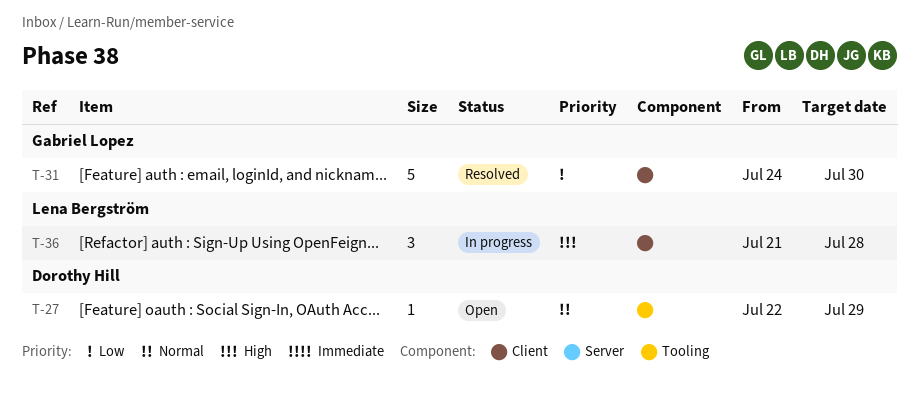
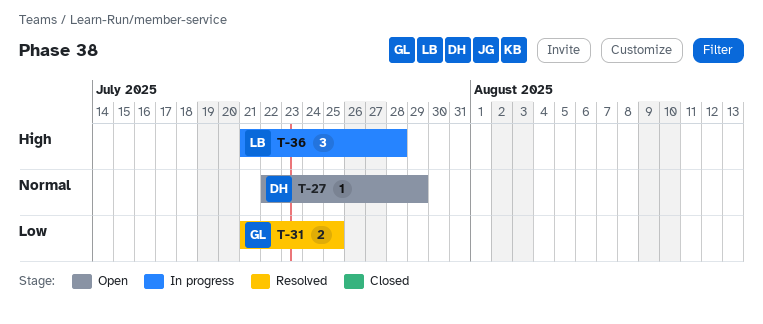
T-31, estimate: 5 -> 2
T-31, start: Jul 24 -> Jul 21
T-31, due: Jul 30 -> Jul 25

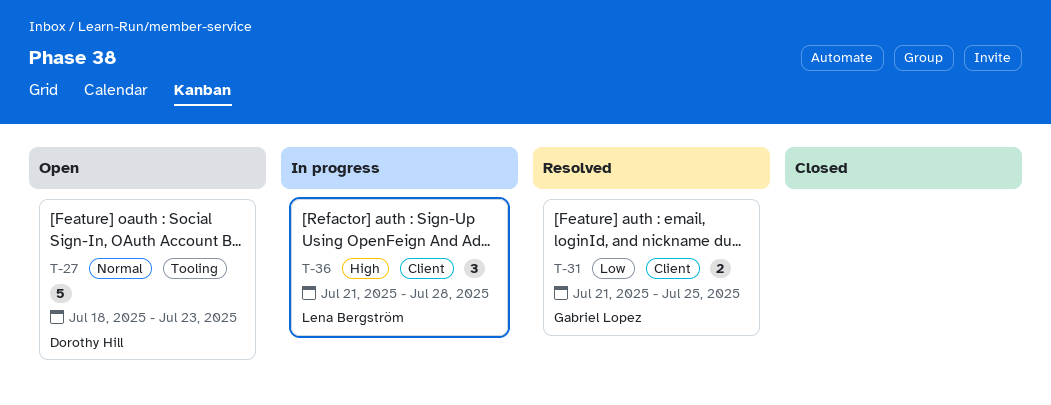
T-27, estimate: 1 -> 5
T-27, start: Jul 22 -> Jul 18
T-27, due: Jul 29 -> Jul 23

